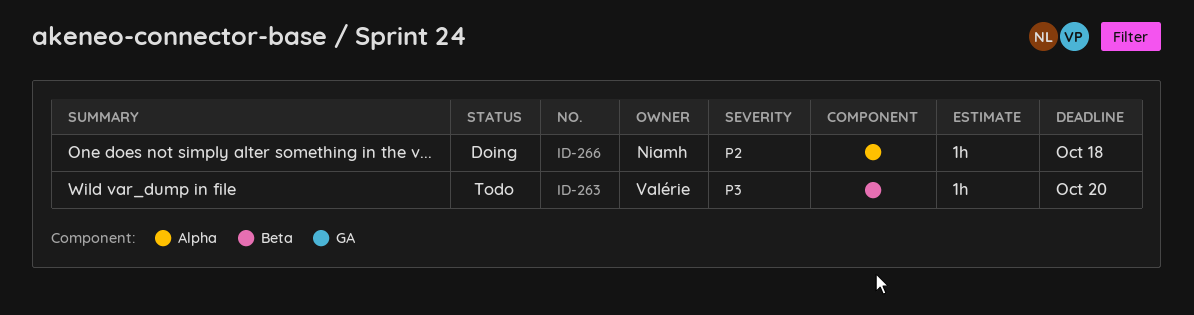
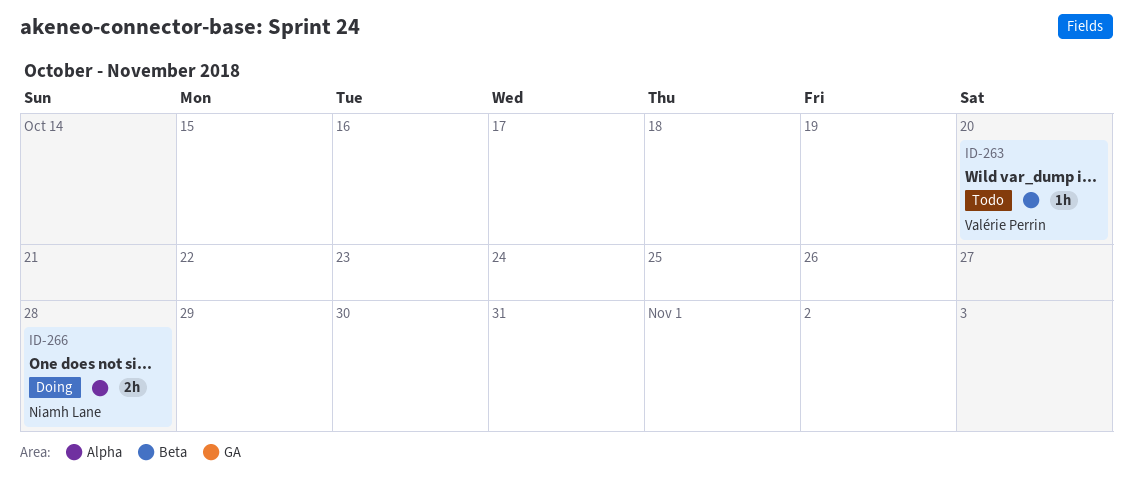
ID-266, estimate: 1h -> 2h
ID-266, due: Oct 18 -> Oct 28

